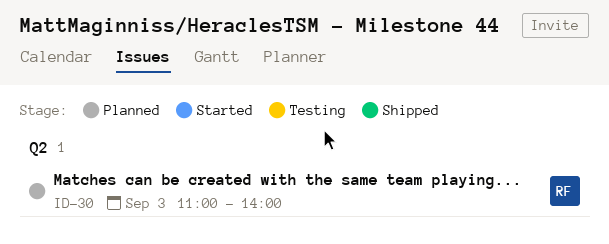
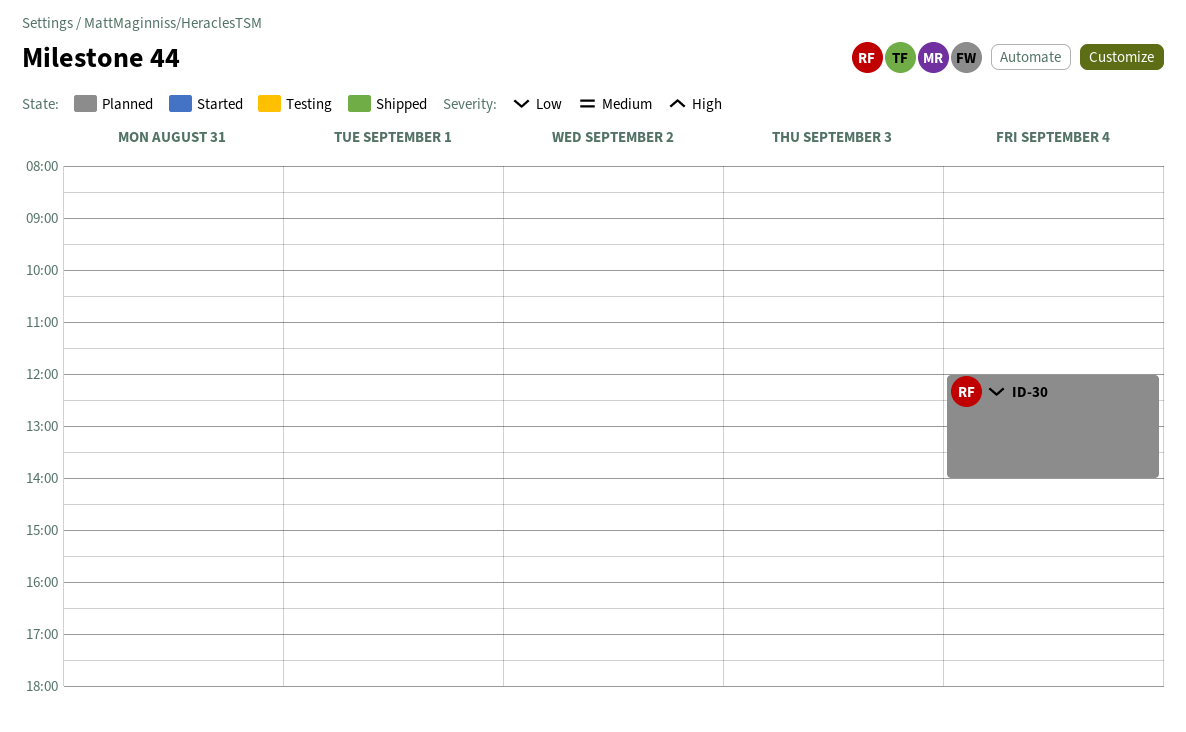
ID-30, day: Sep 3 -> Sep 4
ID-30, begins: 11:00 -> 12:00

